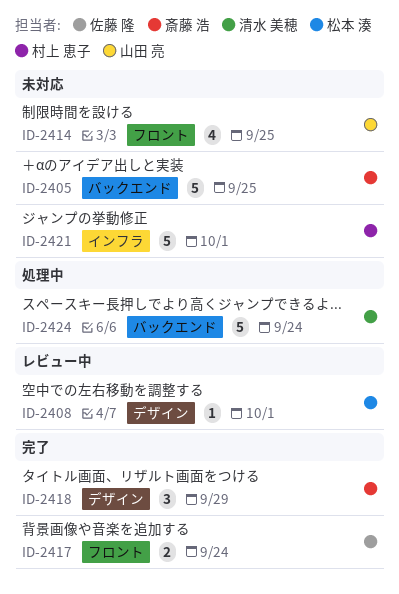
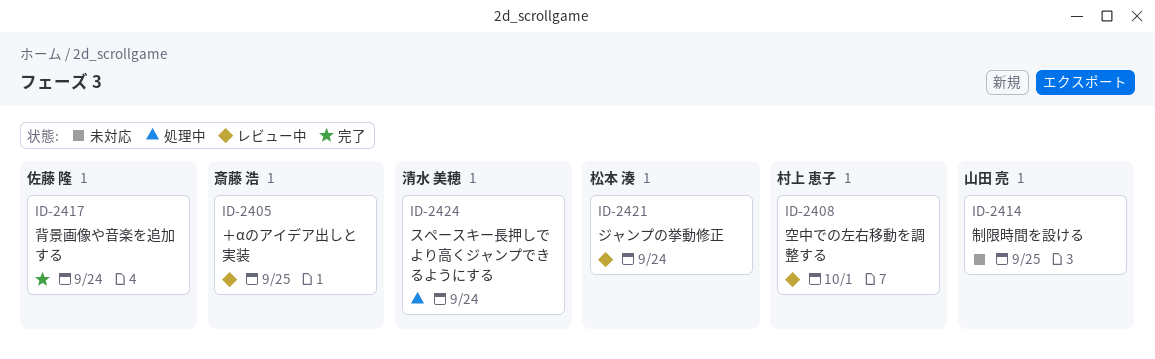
ID-2405, status: 未対応 -> レビュー中
ID-2408, owner: 松本 湊 -> 村上 恵子
ID-2418: present -> none
ID-2421, status: 未対応 -> レビュー中
ID-2421, owner: 村上 恵子 -> 松本 湊
ID-2421, due: Oct 1 -> Sep 24

